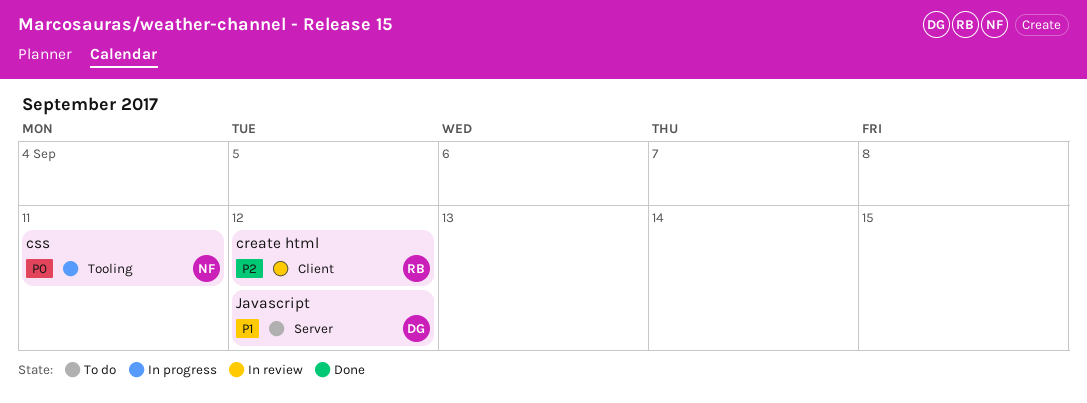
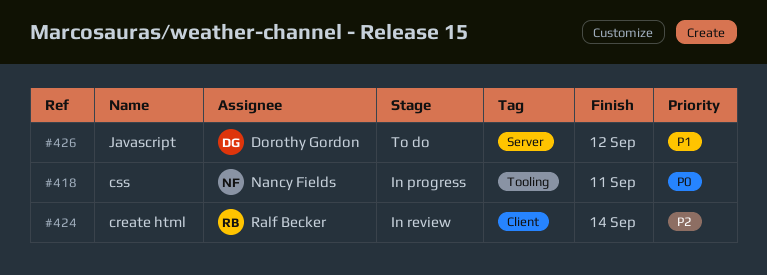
create html, due: Sep 12 -> Sep 14

